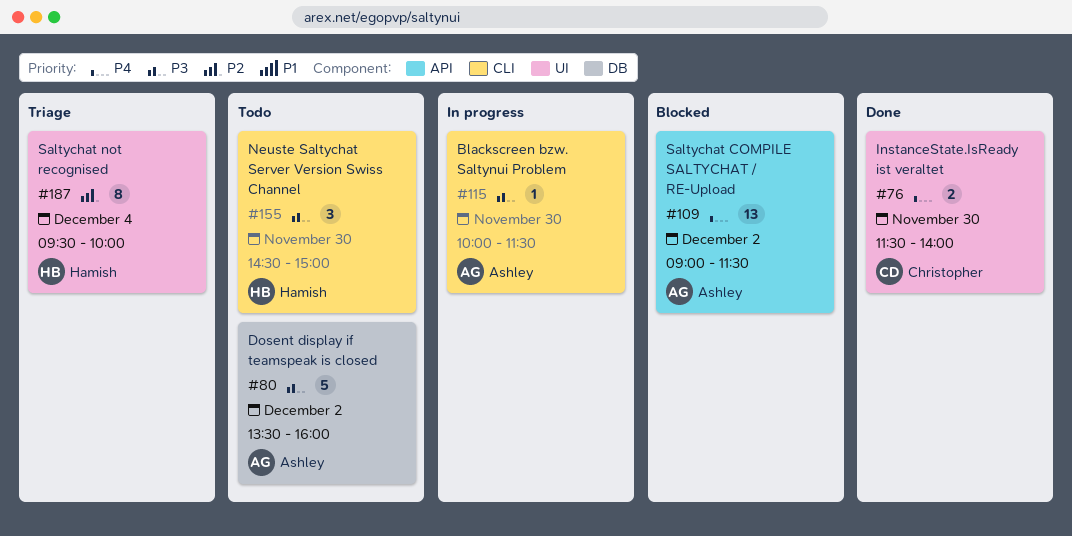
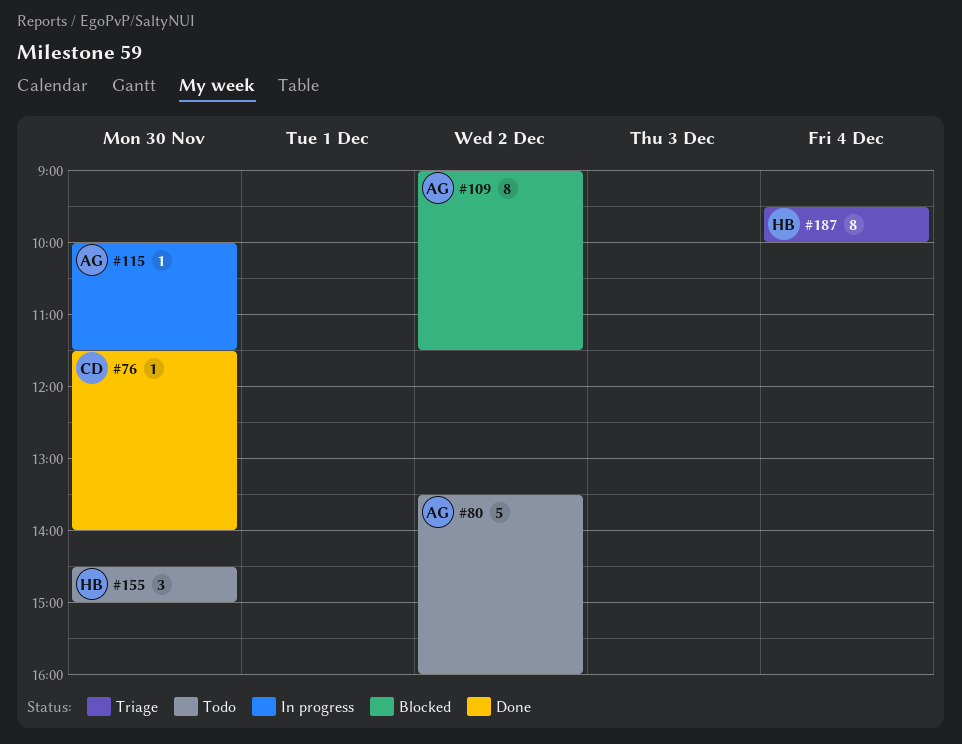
#76, estimate: 2 -> 1
#109, estimate: 13 -> 8

